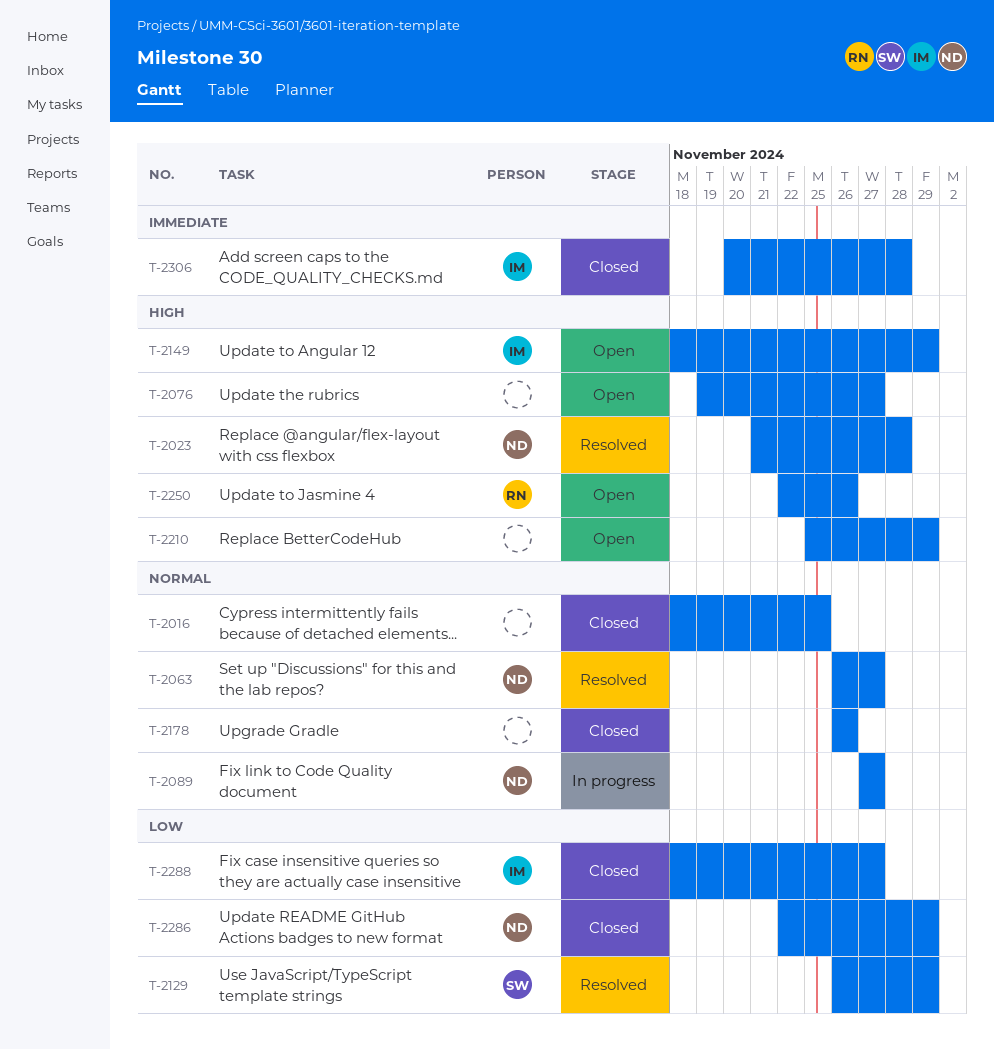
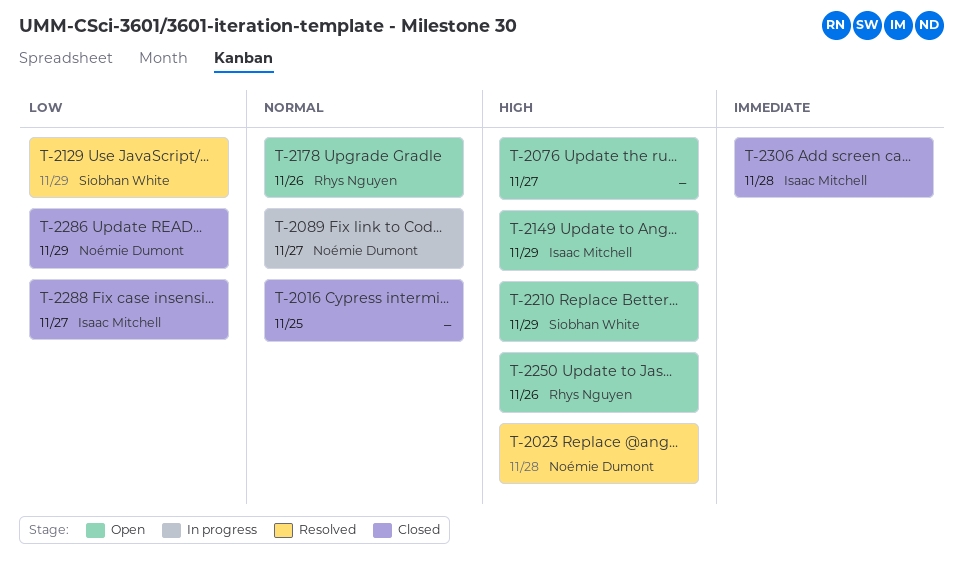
T-2063: present -> none
T-2178, status: Closed -> Open
T-2178, owner: none -> Rhys Nguyen
T-2210, owner: none -> Siobhan White

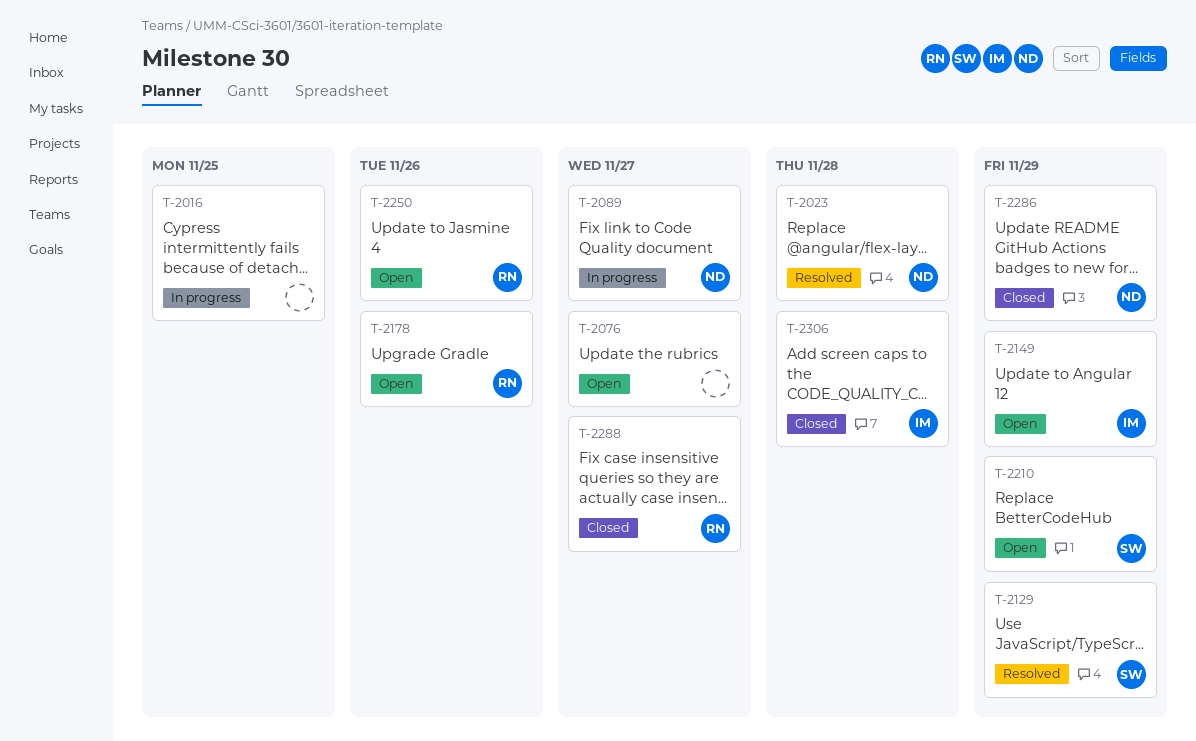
T-2016, status: Closed -> In progress
T-2288, owner: Isaac Mitchell -> Rhys Nguyen

